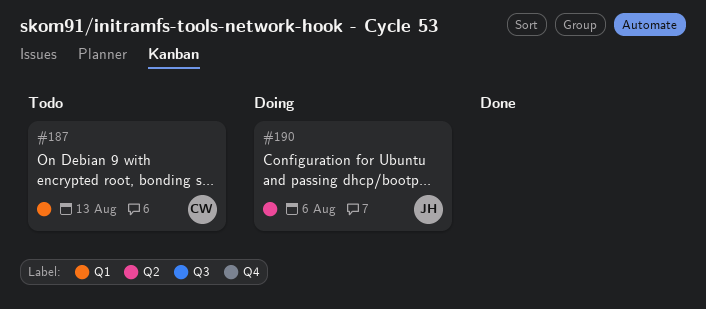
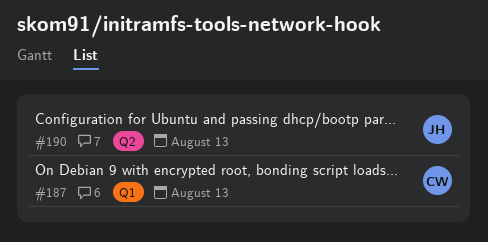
#190, due: Aug 6 -> Aug 13

